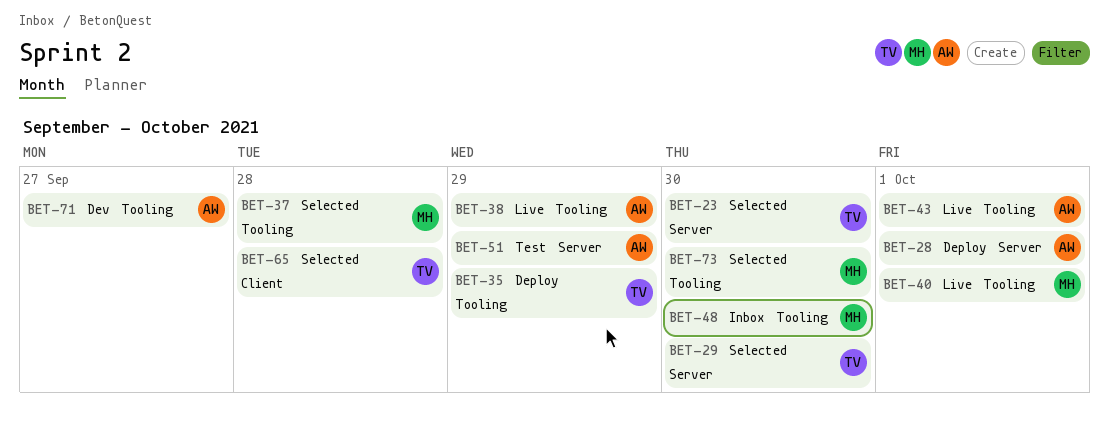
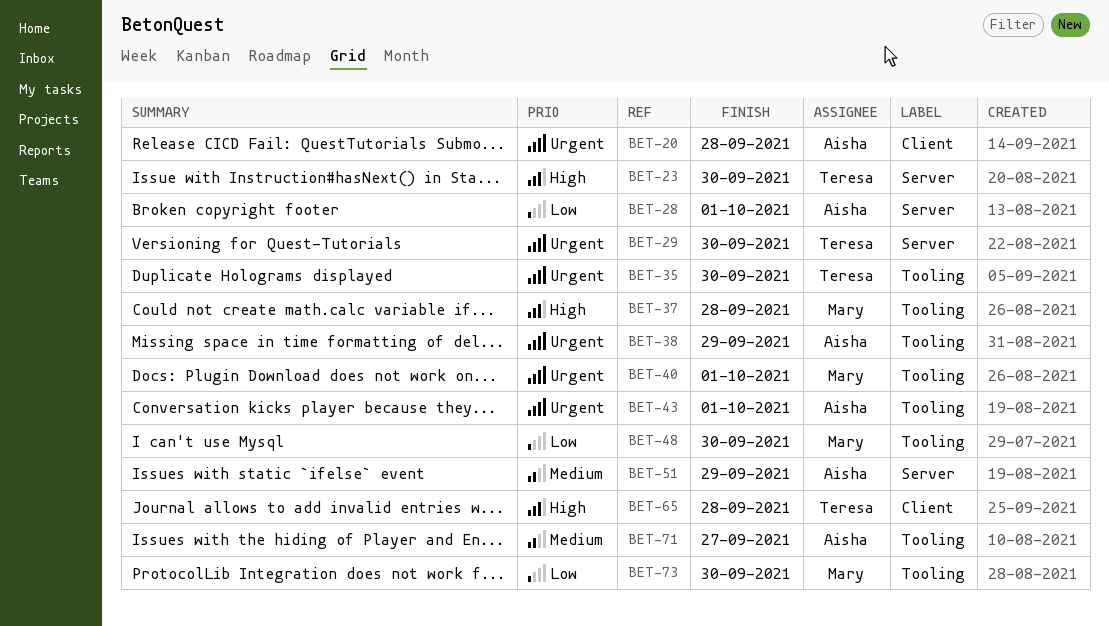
BET-20: none -> present
BET-35, due: Sep 29 -> Sep 30

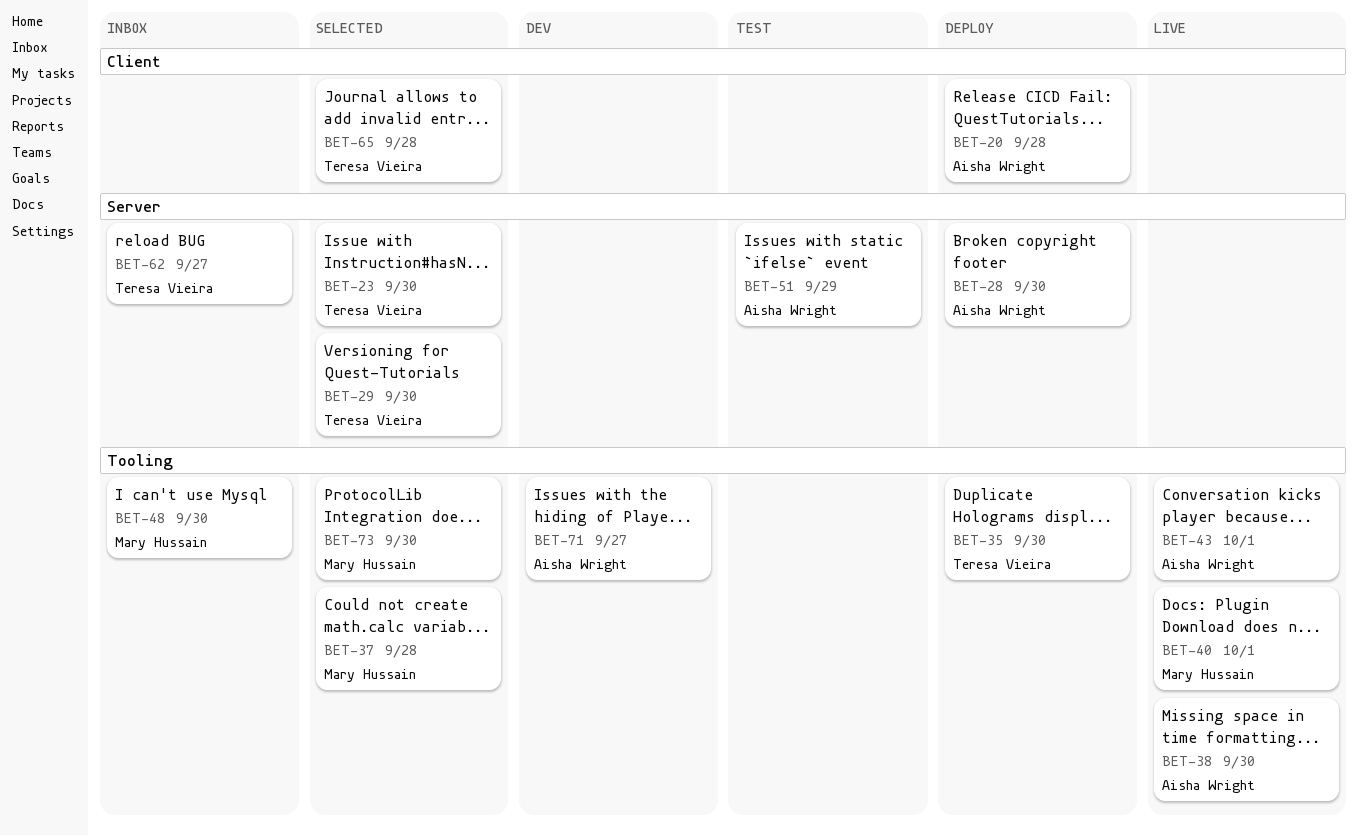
BET-28, due: Oct 1 -> Sep 30
BET-38, due: Sep 29 -> Sep 30
BET-62: none -> present

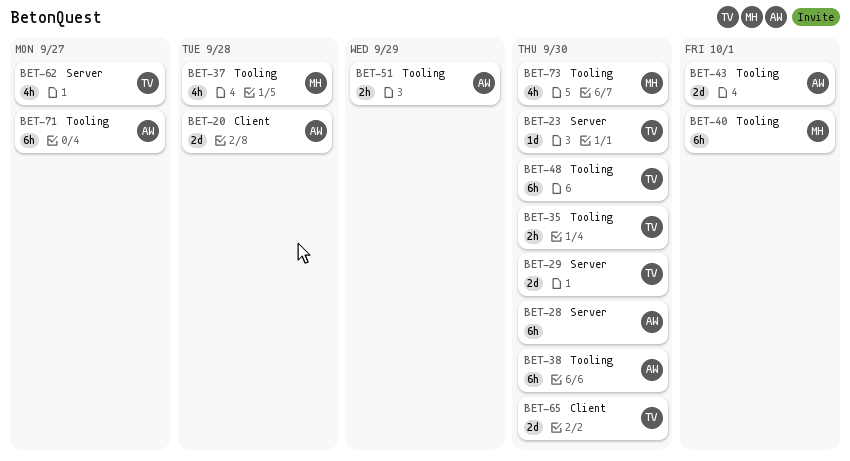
BET-48, owner: Mary Hussain -> Teresa Vieira
BET-51, label: Server -> Tooling
BET-65, due: Sep 28 -> Sep 30

